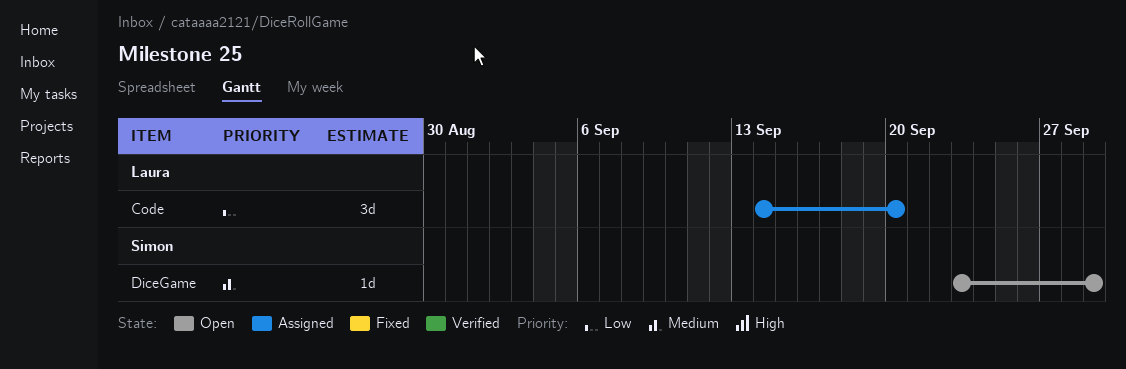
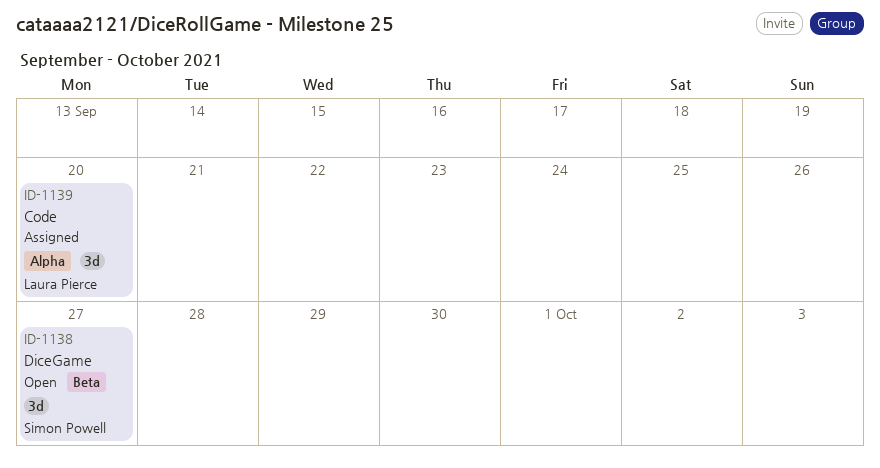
DiceGame, estimate: 1d -> 3d
DiceGame, due: Sep 29 -> Sep 27

